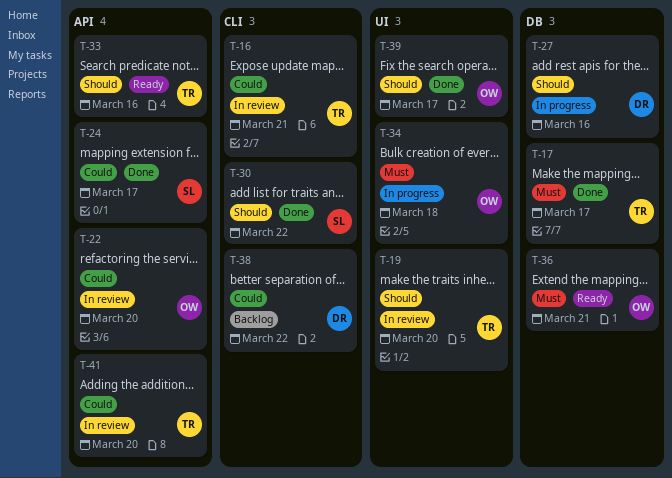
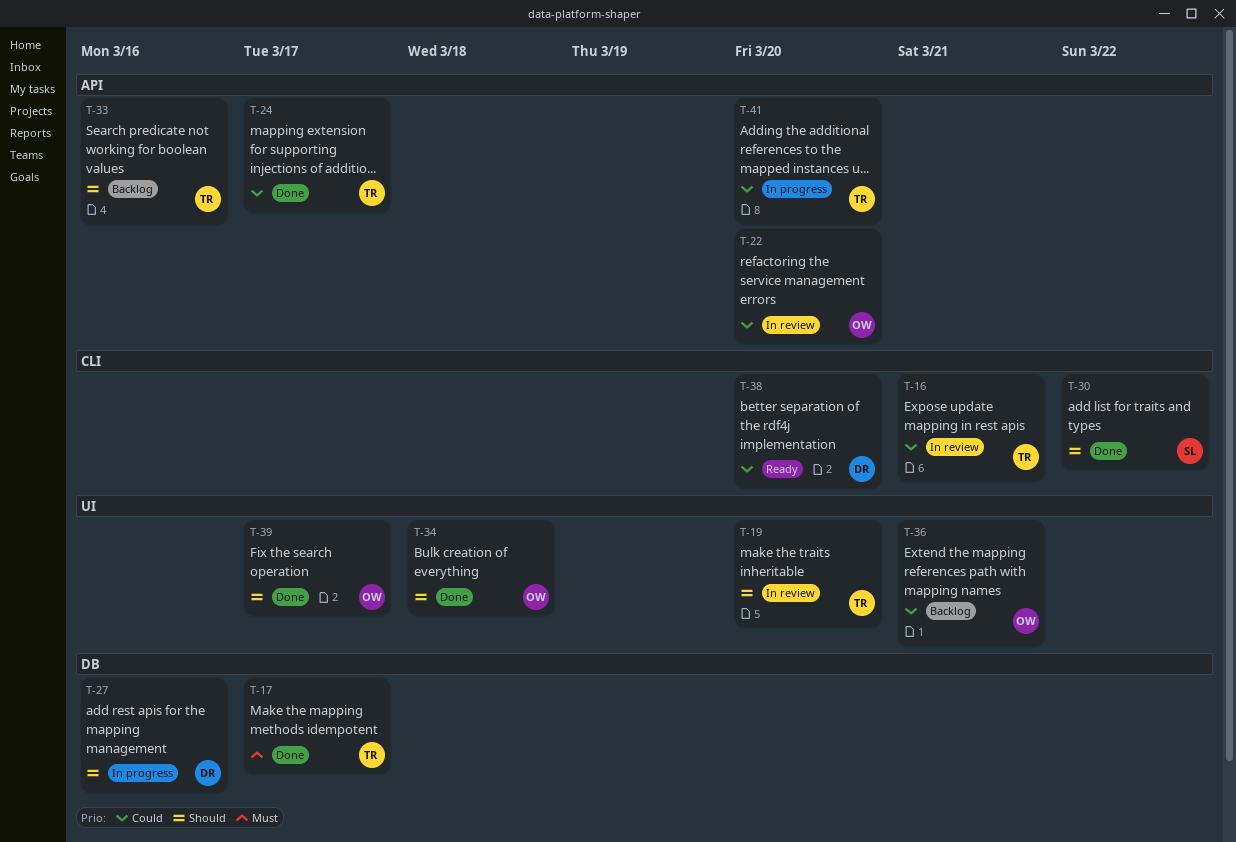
T-24, owner: SL -> TR
T-33, status: Ready -> Backlog
T-34, status: In progress -> Done
T-34, priority: Must -> Should
T-36, status: Ready -> Backlog
T-36, priority: Must -> Could
T-36, label: DB -> UI
T-38, status: Backlog -> Ready
T-38, due: Mar 22 -> Mar 20
T-41, status: In review -> In progress

